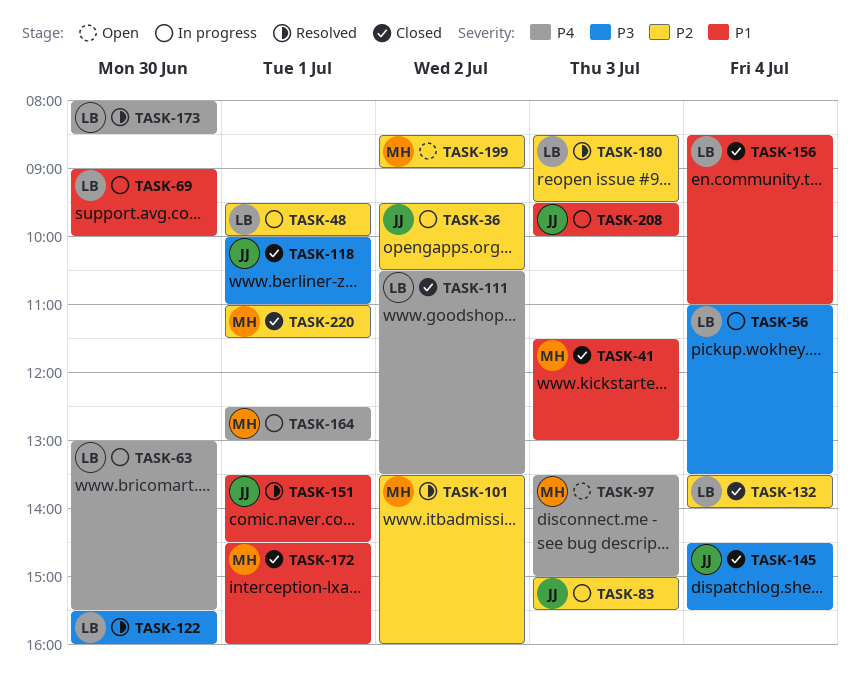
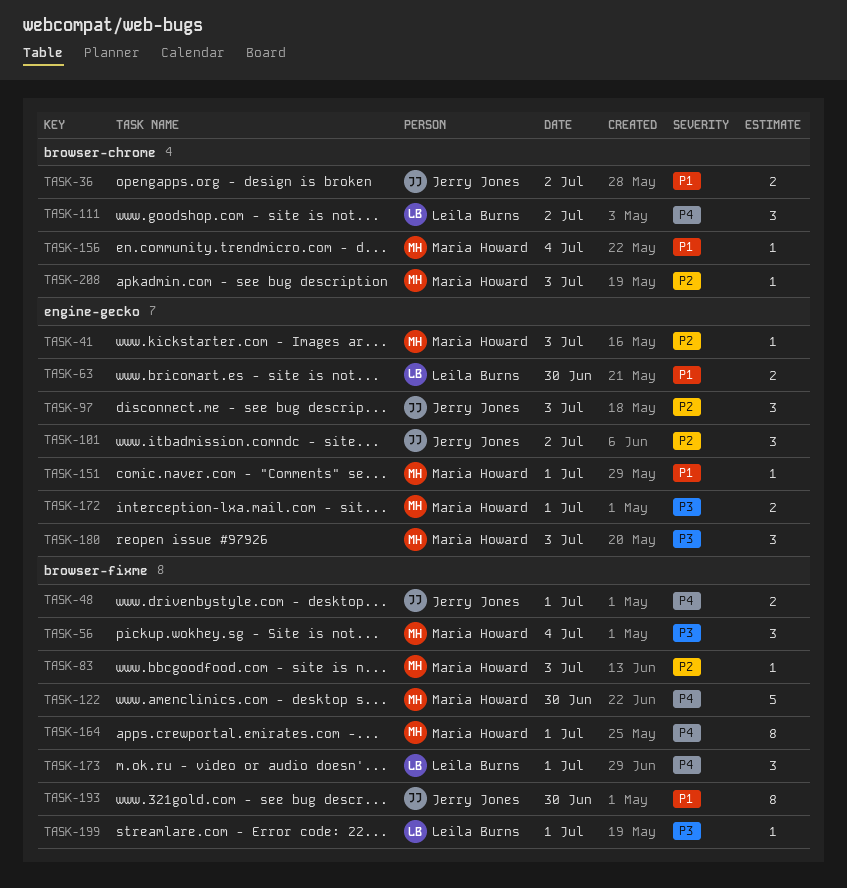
TASK-36, priority: P2 -> P1
TASK-41, priority: P1 -> P2
TASK-48, owner: Leila Burns -> Jerry Jones
TASK-48, priority: P2 -> P4
TASK-56, owner: Leila Burns -> Maria Howard
TASK-63, priority: P4 -> P1
TASK-69: present -> none
TASK-83, owner: Jerry Jones -> Maria Howard
TASK-97, owner: Maria Howard -> Jerry Jones
TASK-97, priority: P4 -> P2
TASK-101, owner: Maria Howard -> Jerry Jones
TASK-118: present -> none
TASK-122, owner: Leila Burns -> Maria Howard
TASK-122, priority: P3 -> P4
TASK-132: present -> none
TASK-145: present -> none
TASK-151, owner: Jerry Jones -> Maria Howard
TASK-156, owner: Leila Burns -> Maria Howard
TASK-172, priority: P1 -> P3
TASK-173, day: Jun 30 -> Jul 1
TASK-180, owner: Leila Burns -> Maria Howard
TASK-180, priority: P2 -> P3
TASK-193: none -> present
TASK-199, owner: Maria Howard -> Leila Burns
TASK-199, priority: P2 -> P3
TASK-199, day: Jul 2 -> Jul 1
TASK-208, owner: Jerry Jones -> Maria Howard
TASK-208, priority: P1 -> P2
TASK-220: present -> none

